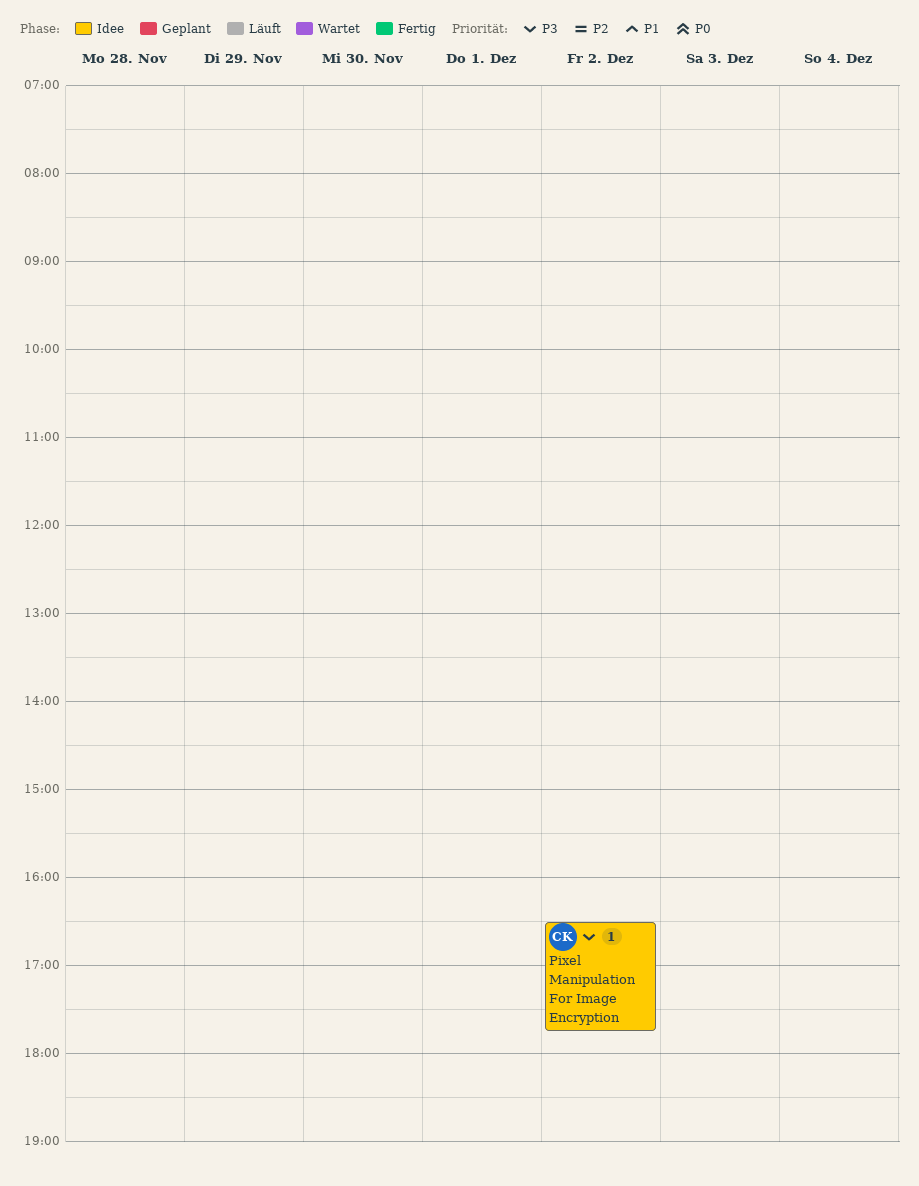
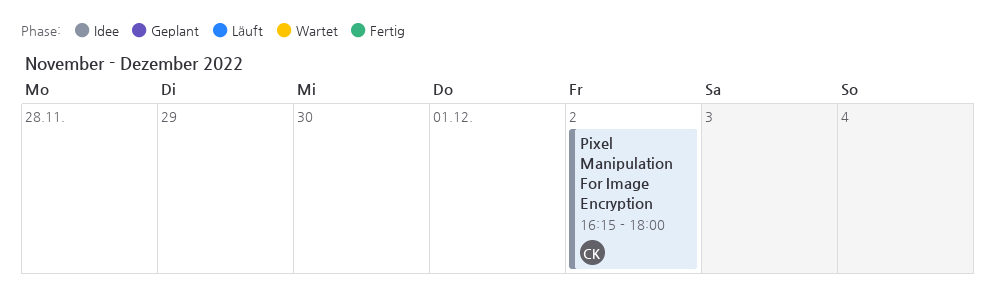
Pixel Manipulation For Image Encryption, begins: 16:30 -> 16:15
Pixel Manipulation For Image Encryption, ends: 17:45 -> 18:00

